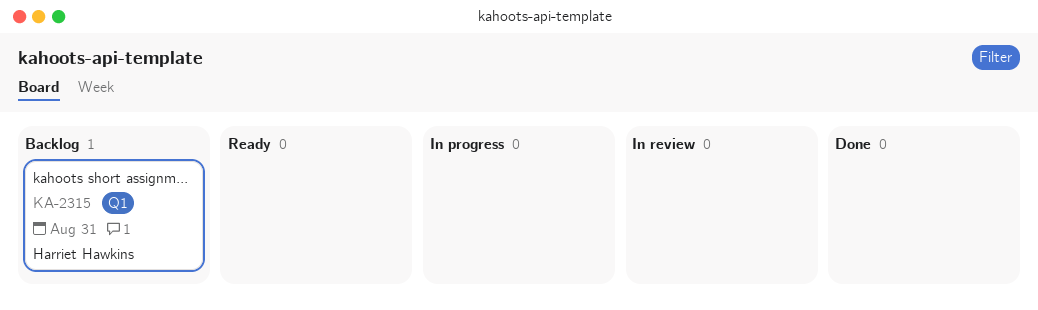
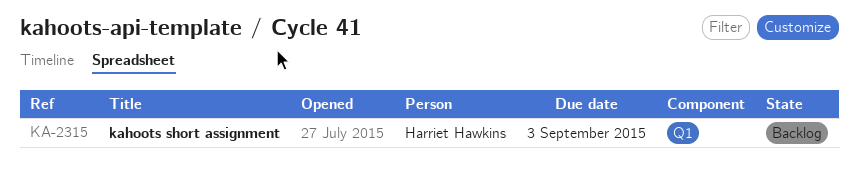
KA-2315, due: Aug 31 -> Sep 3

